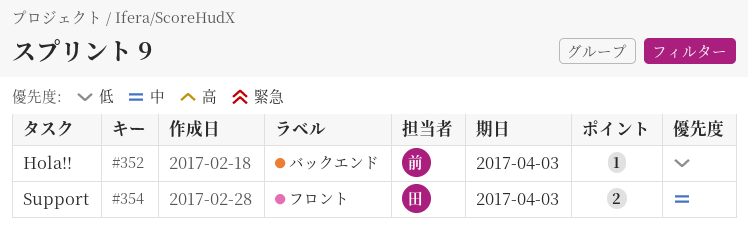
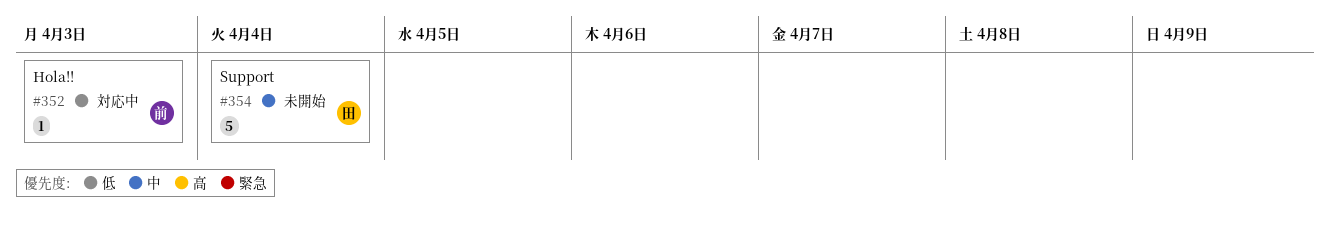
#354, estimate: 2 -> 5
#354, due: Apr 3 -> Apr 4

